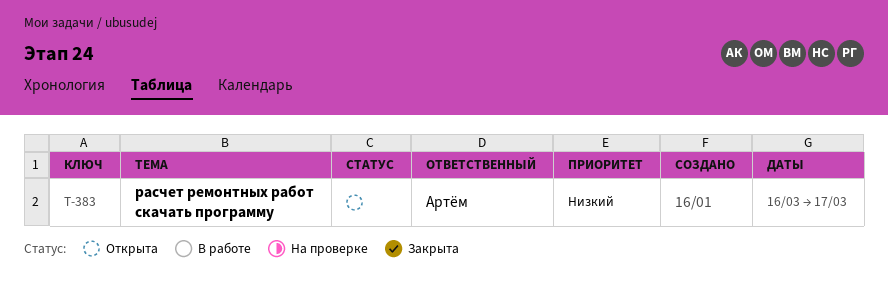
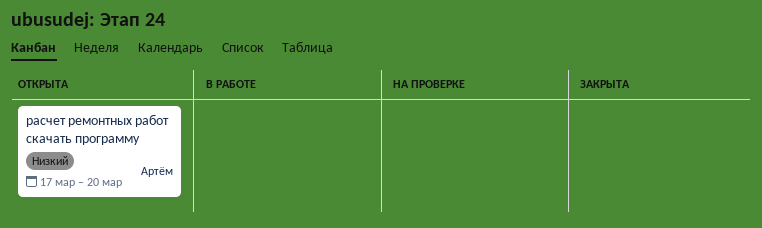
расчет ремонтных работ скачать программу, start: Mar 16 -> Mar 17
расчет ремонтных работ скачать программу, due: Mar 17 -> Mar 20

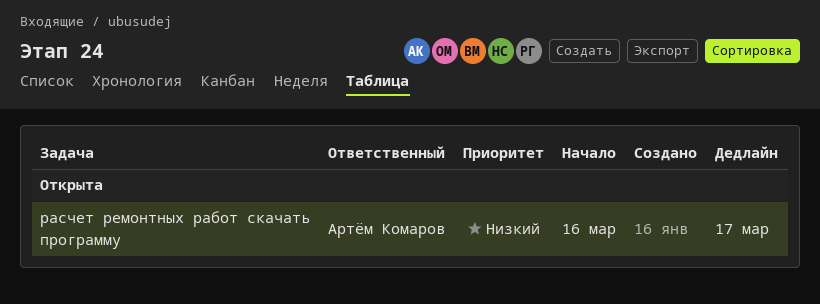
расчет ремонтных работ скачать программу, start: Mar 17 -> Mar 16
расчет ремонтных работ скачать программу, due: Mar 20 -> Mar 17

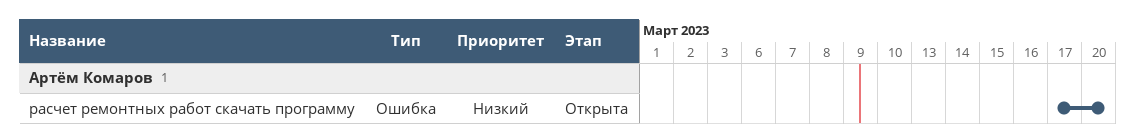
расчет ремонтных работ скачать программу, start: Mar 16 -> Mar 17
расчет ремонтных работ скачать программу, due: Mar 17 -> Mar 20

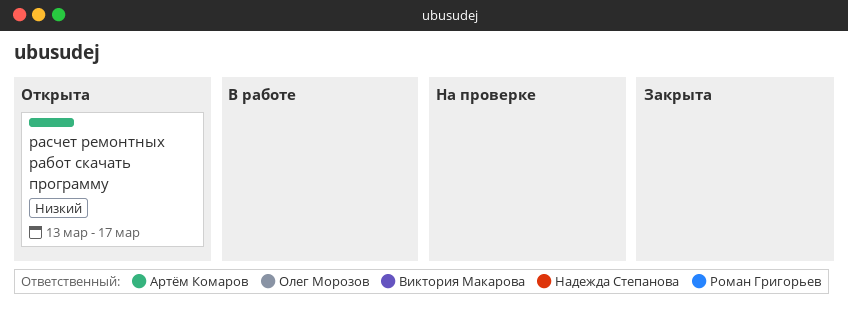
расчет ремонтных работ скачать программу, start: Mar 17 -> Mar 13
расчет ремонтных работ скачать программу, due: Mar 20 -> Mar 17

